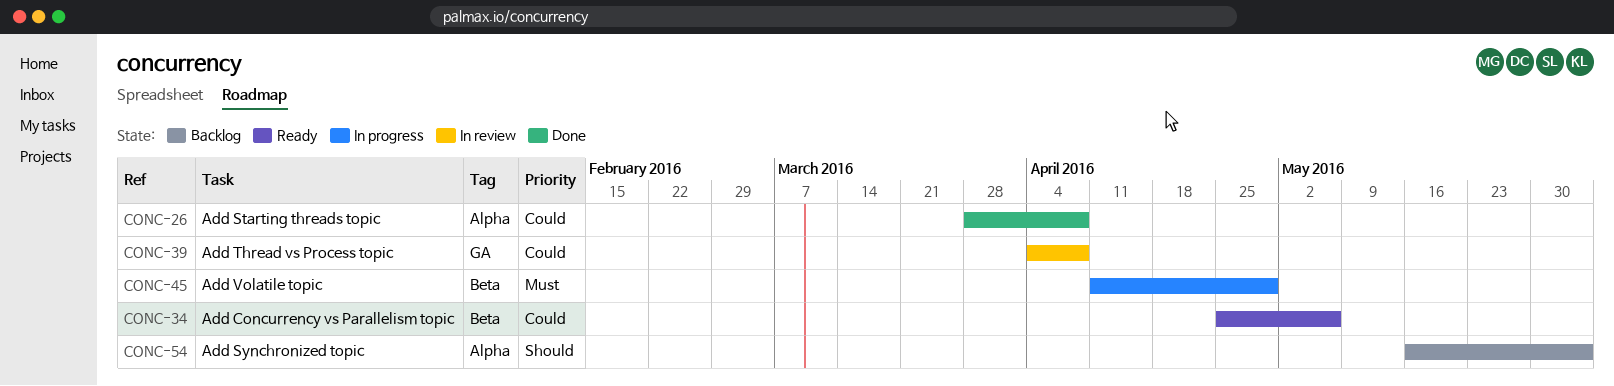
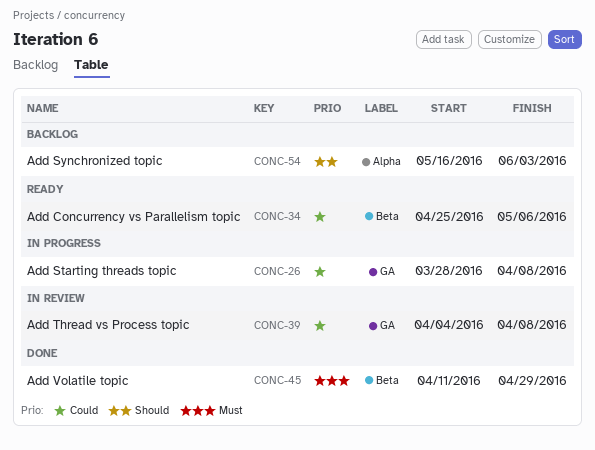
CONC-26, status: Done -> In progress
CONC-26, label: Alpha -> GA
CONC-45, status: In progress -> Done

